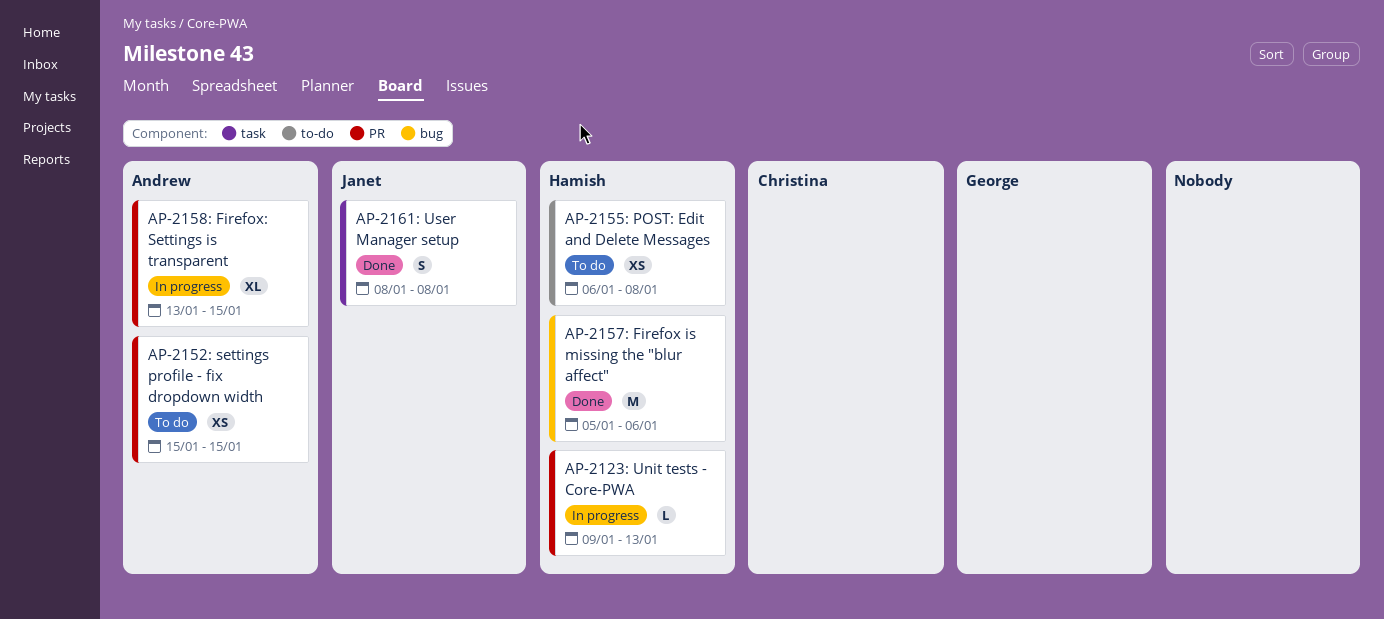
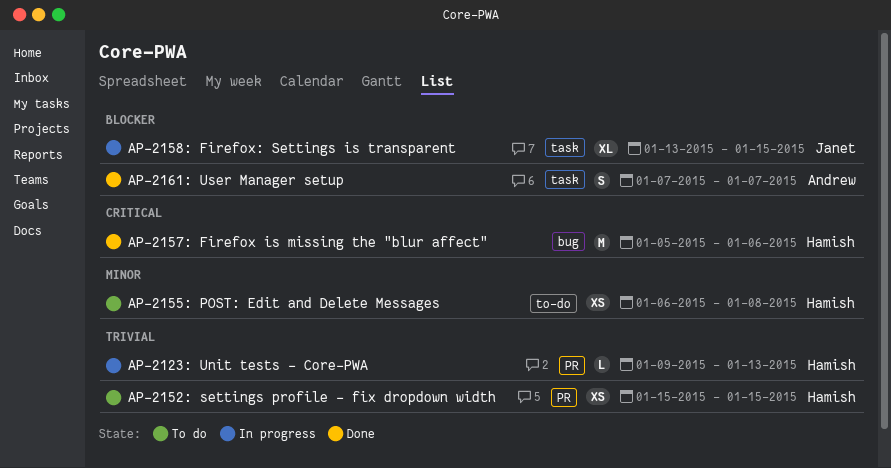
AP-2152: settings profile - fix dropdown width, owner: Andrew -> Hamish
AP-2158: Firefox: Settings is transparent, owner: Andrew -> Janet
AP-2158: Firefox: Settings is transparent, label: PR -> task
AP-2161: User Manager setup, owner: Janet -> Andrew
AP-2161: User Manager setup, start: Jan 8 -> Jan 7
AP-2161: User Manager setup, due: Jan 8 -> Jan 7

